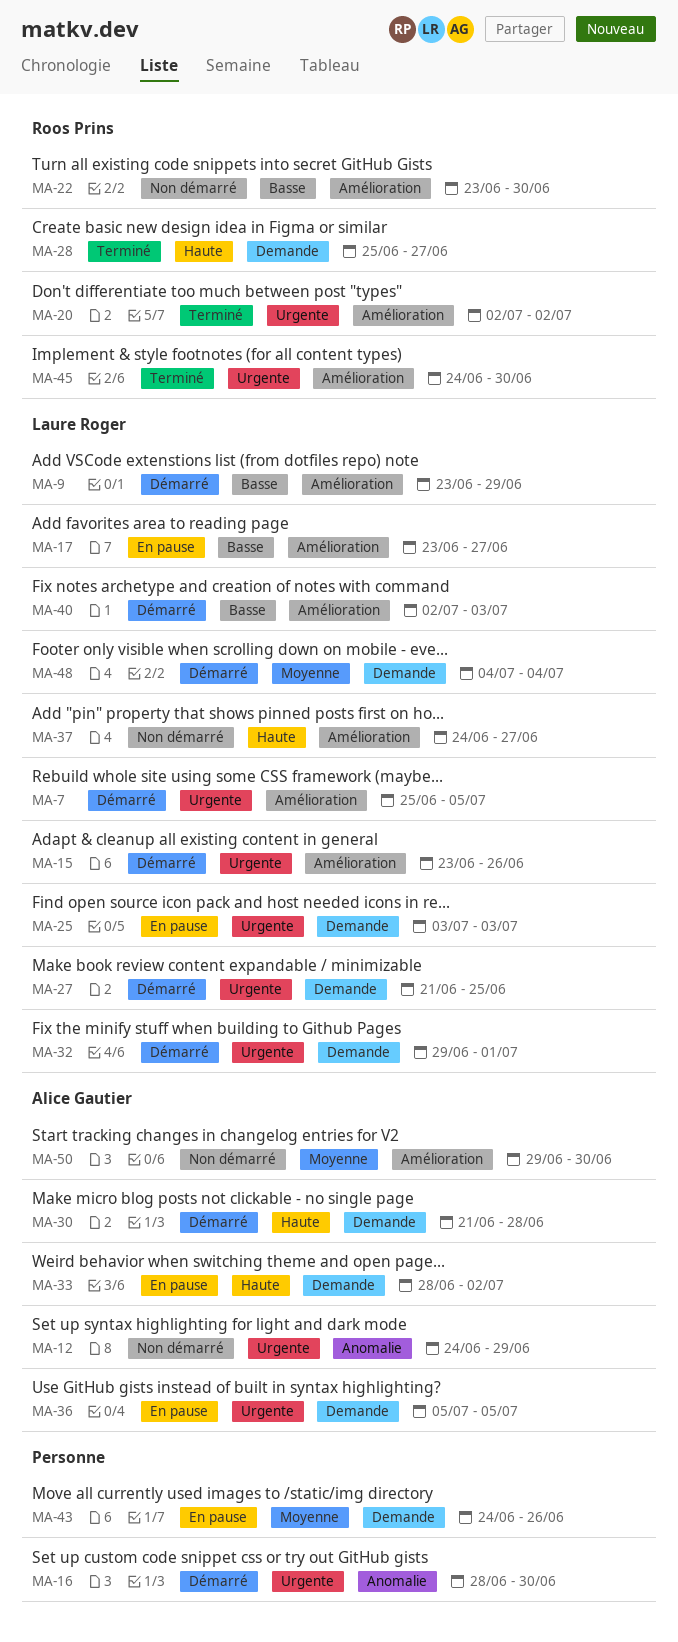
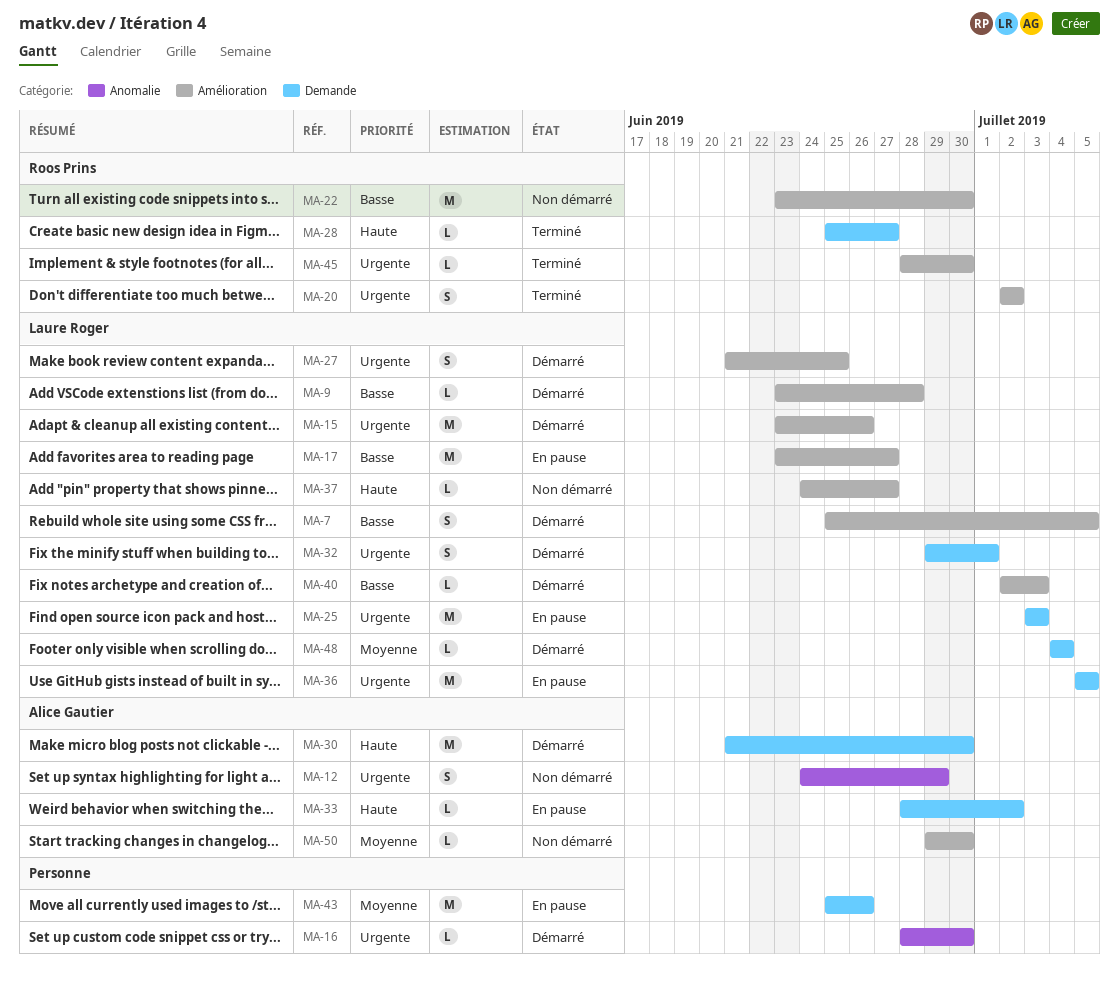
MA-7, priority: Urgente -> Basse
MA-9, due: Jun 29 -> Jun 28
MA-27, label: Demande -> Amélioration
MA-30, due: Jun 28 -> Jun 30
MA-36, owner: Alice Gautier -> Laure Roger
MA-43, start: Jun 24 -> Jun 25
MA-45, start: Jun 24 -> Jun 28

